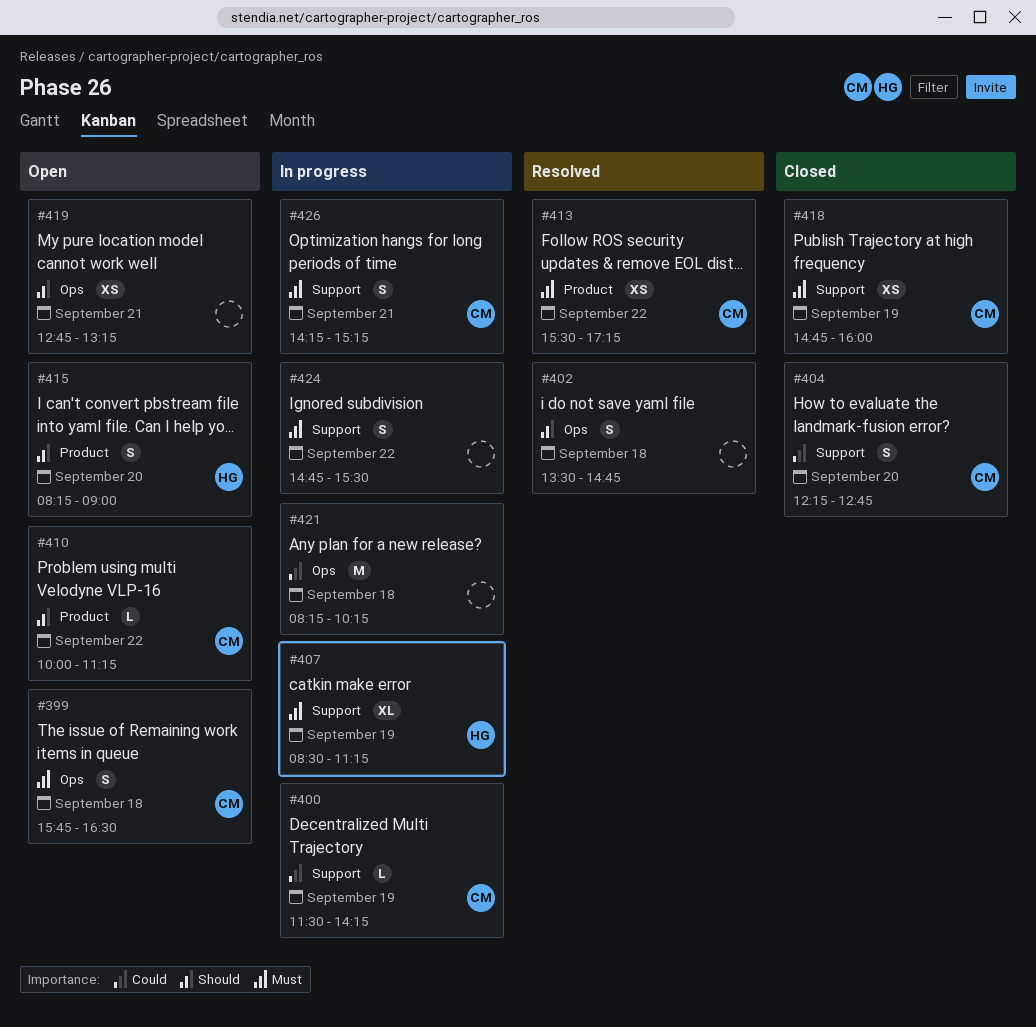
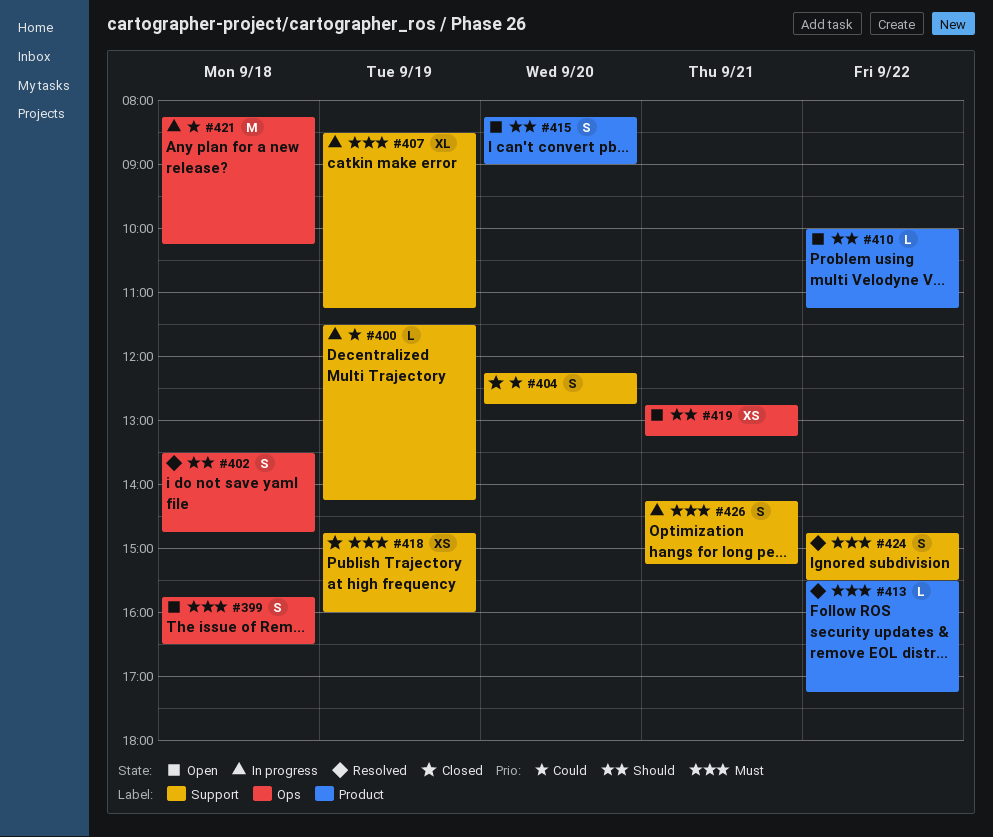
#413, estimate: XS -> L
#424, status: In progress -> Resolved

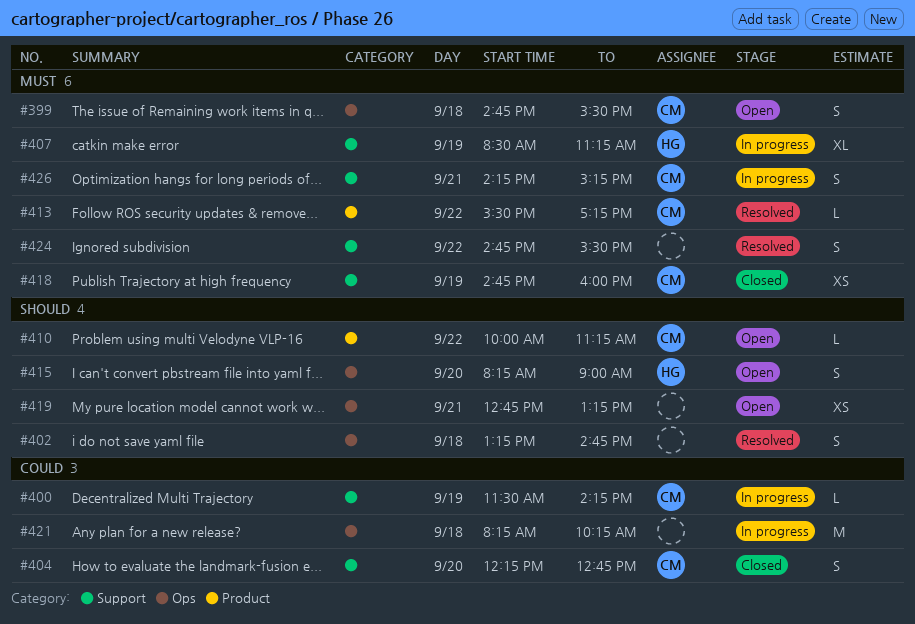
#399, begins: 15:45 -> 14:45
#399, ends: 16:30 -> 15:30
#402, begins: 13:30 -> 13:15
#415, label: Product -> Ops

